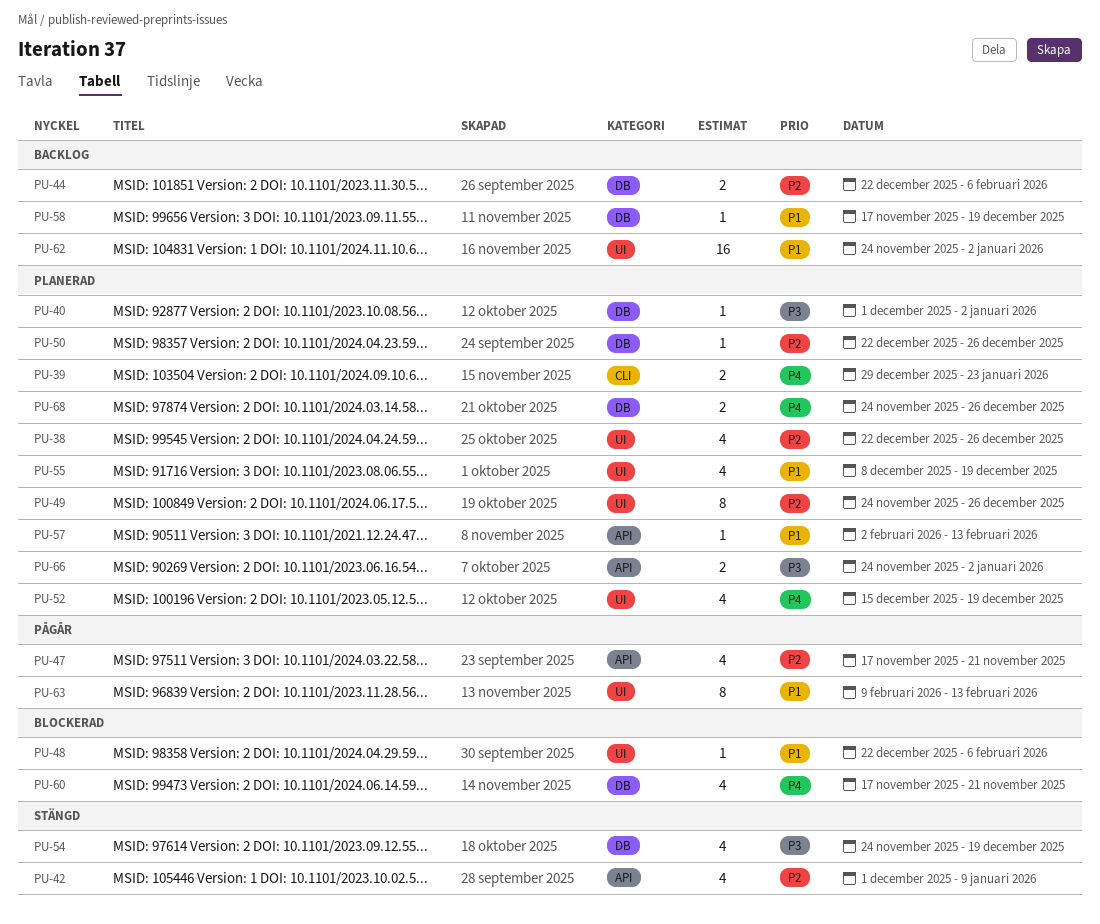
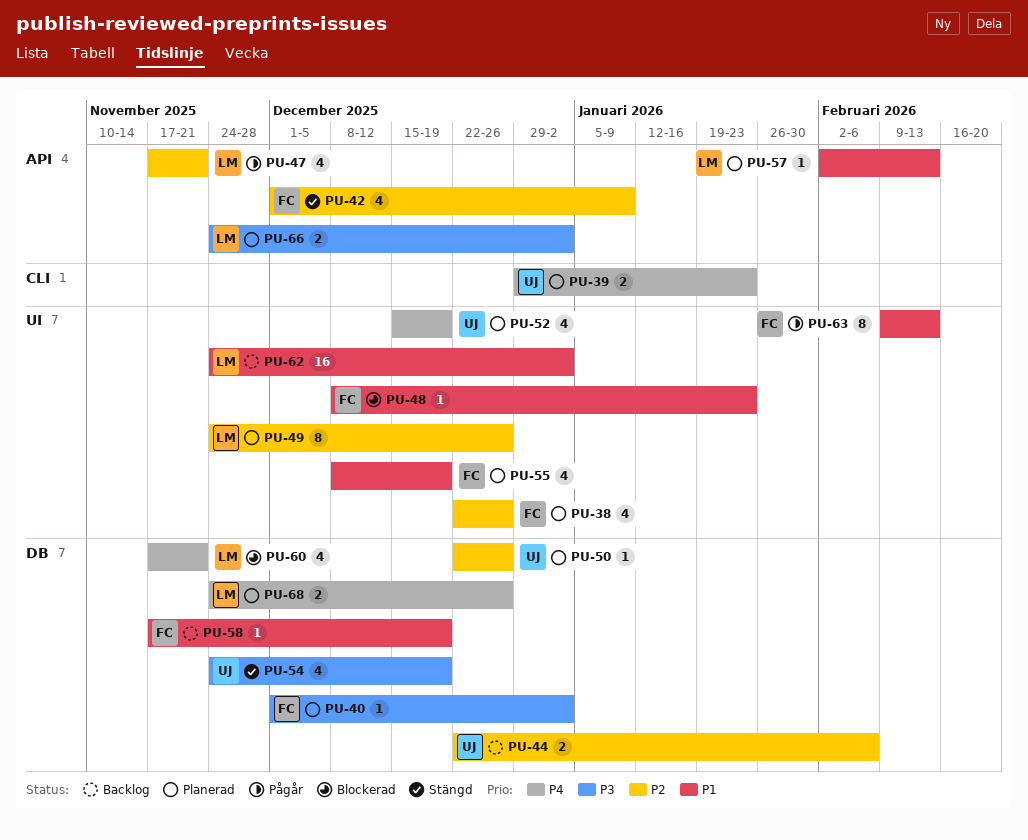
PU-48, start: Dec 22 -> Dec 8
PU-48, due: Feb 6 -> Jan 23

